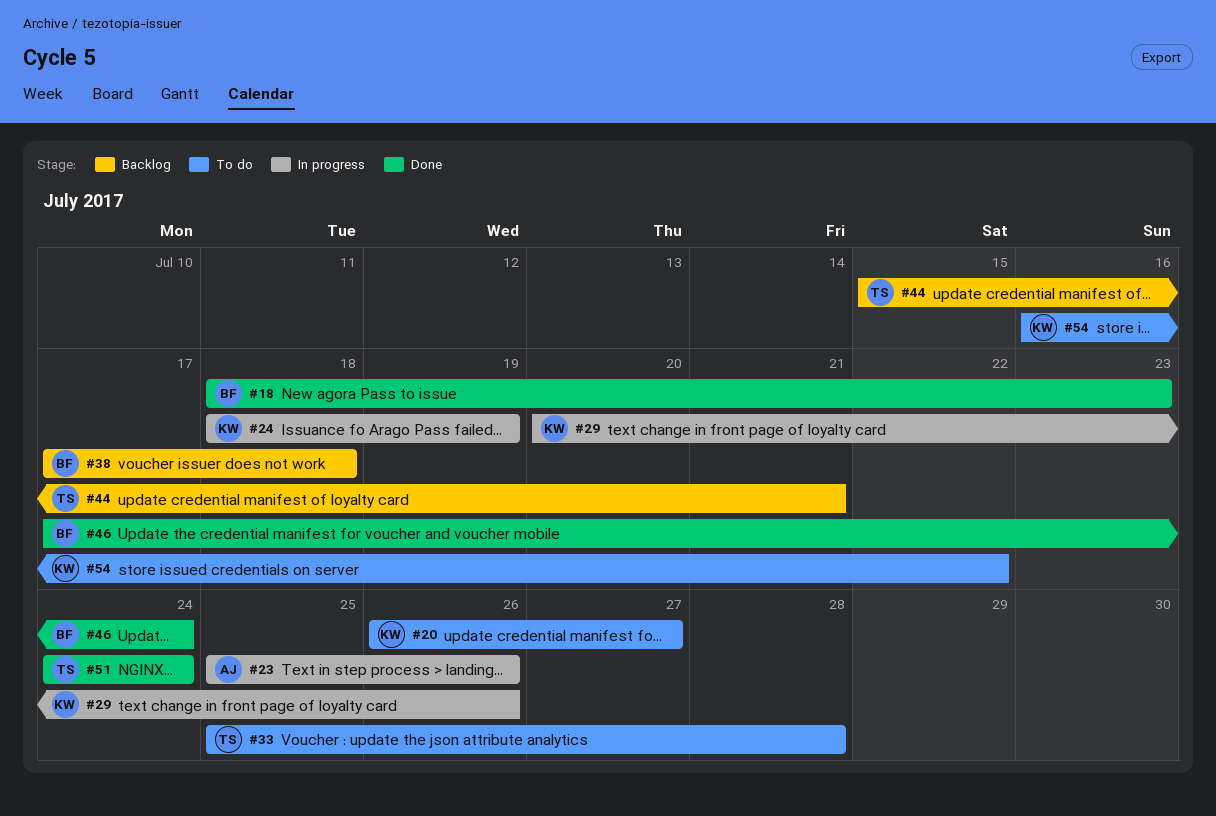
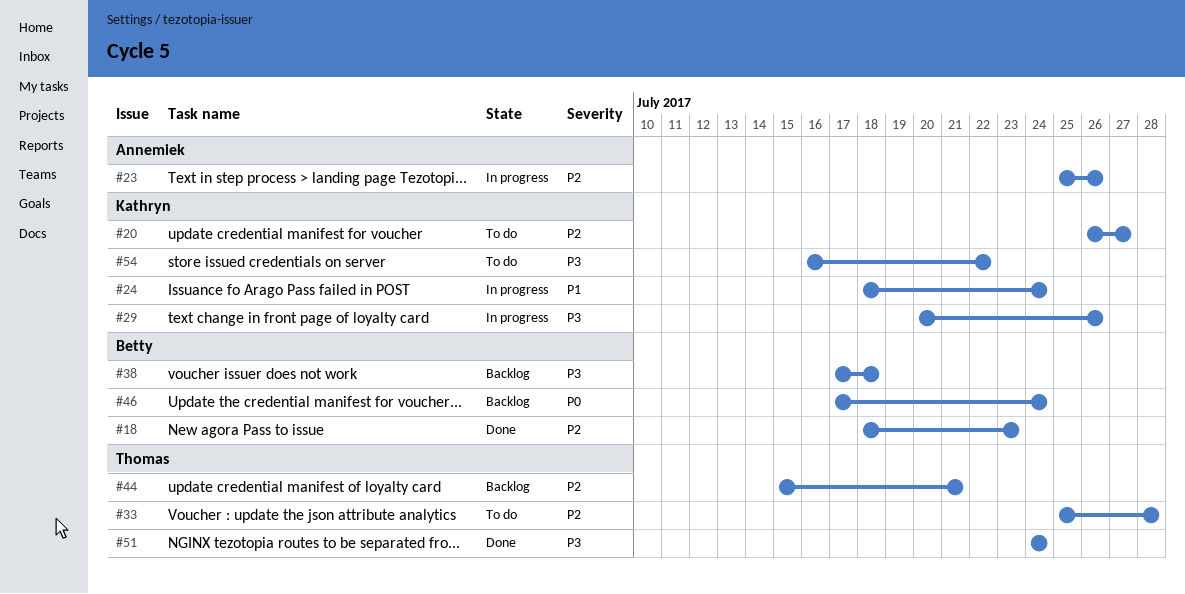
#24, due: Jul 19 -> Jul 24
#46, status: Done -> Backlog

